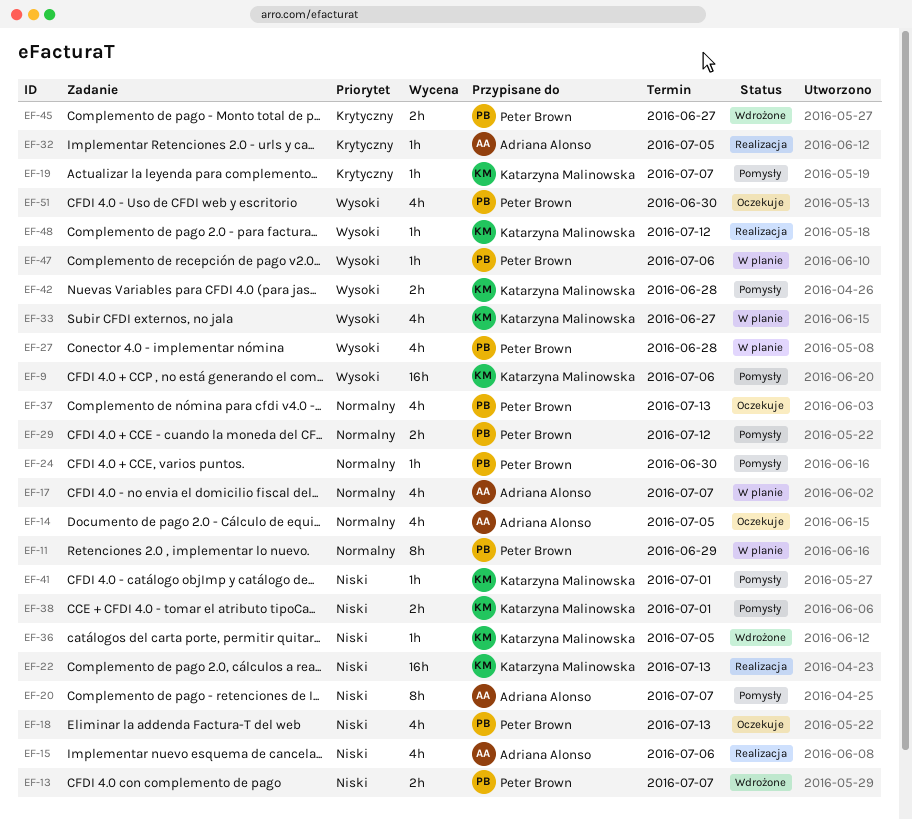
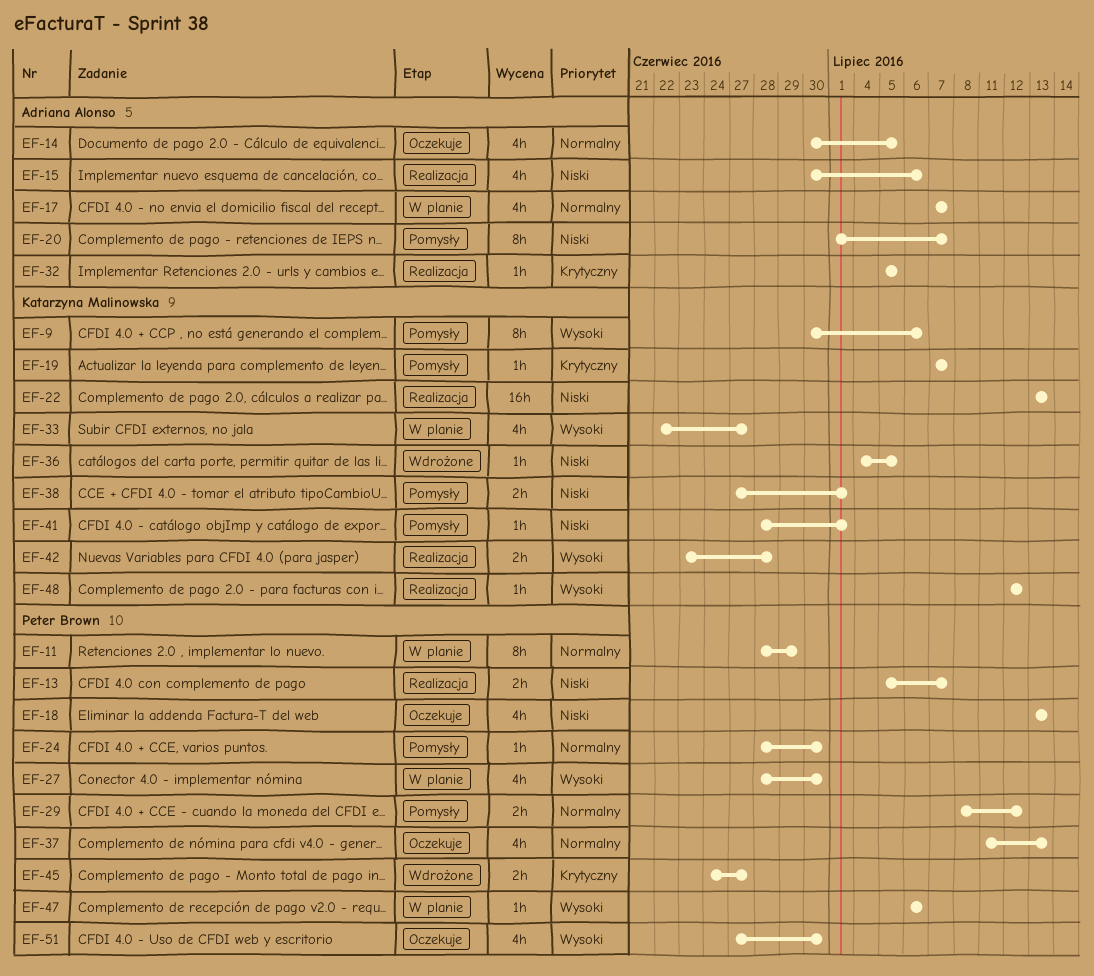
EF-9, estimate: 16h -> 8h
EF-13, status: Wdrożone -> Realizacja
EF-27, due: Jun 28 -> Jun 30
EF-42, status: Pomysły -> Realizacja

